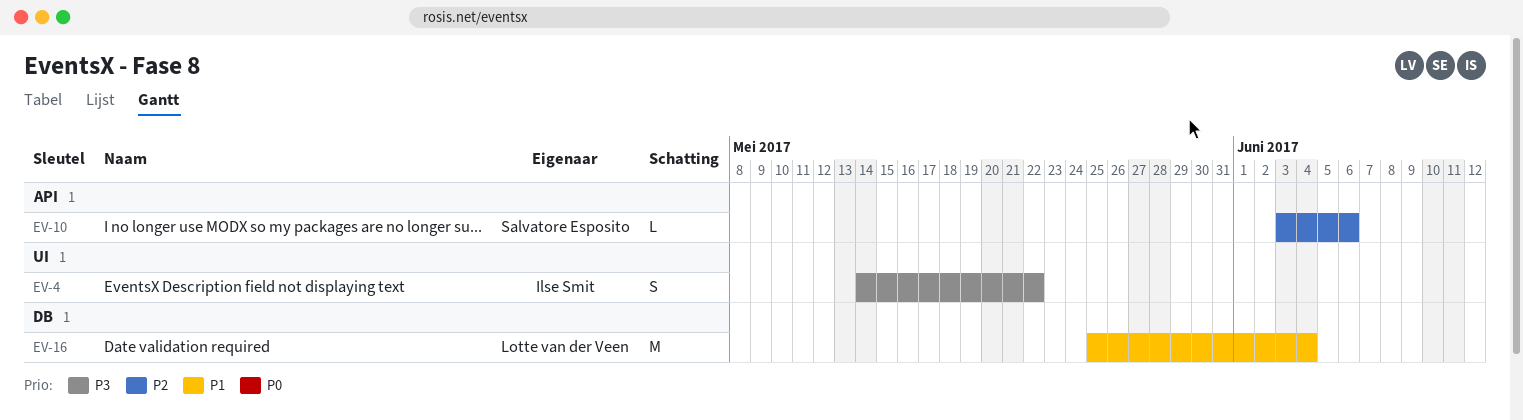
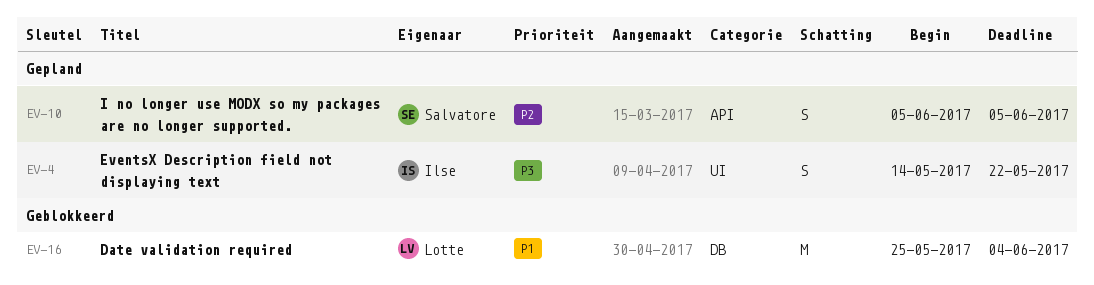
EV-10, estimate: L -> S
EV-10, start: Jun 3 -> Jun 5
EV-10, due: Jun 6 -> Jun 5

